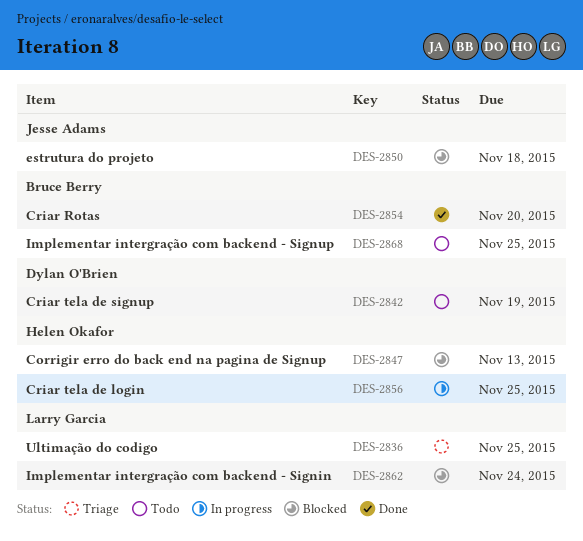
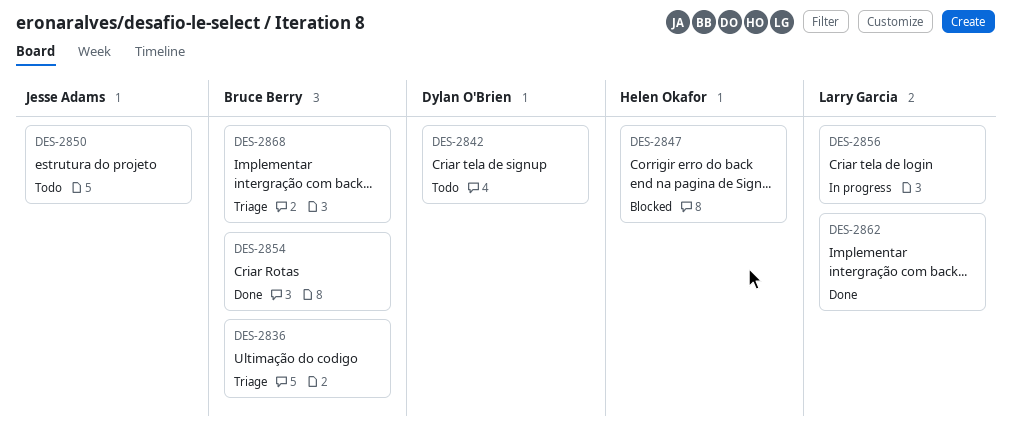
DES-2836, owner: Larry Garcia -> Bruce Berry
DES-2850, status: Blocked -> Todo
DES-2856, owner: Helen Okafor -> Larry Garcia
DES-2862, status: Blocked -> Done
DES-2868, status: Todo -> Triage

